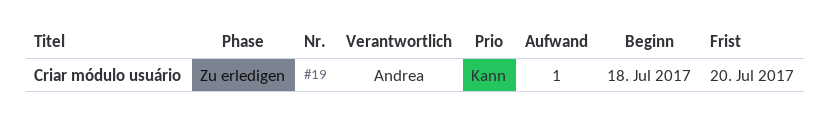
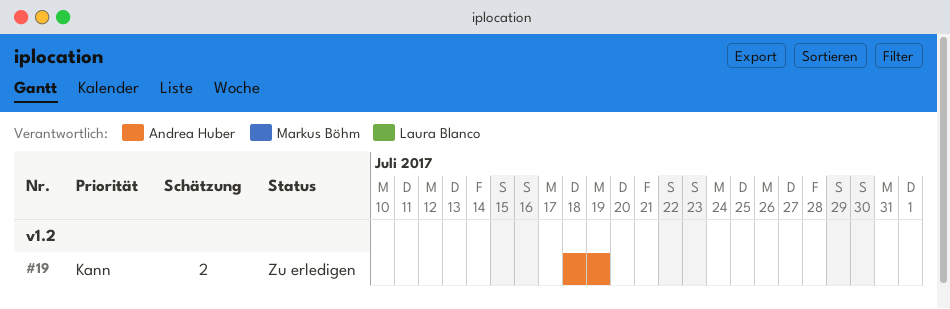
#19, estimate: 1 -> 2
#19, due: Jul 20 -> Jul 19

